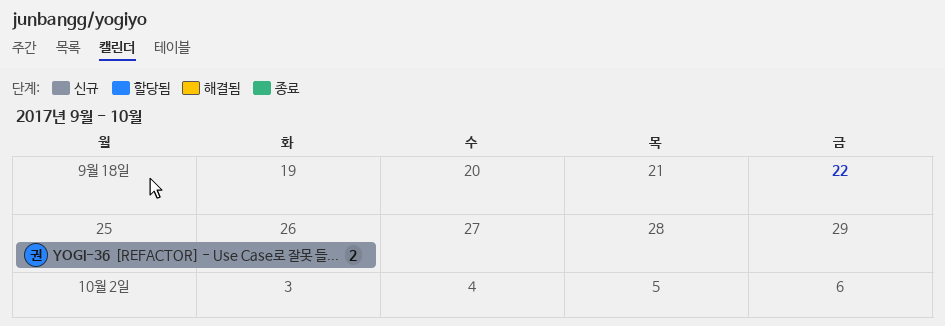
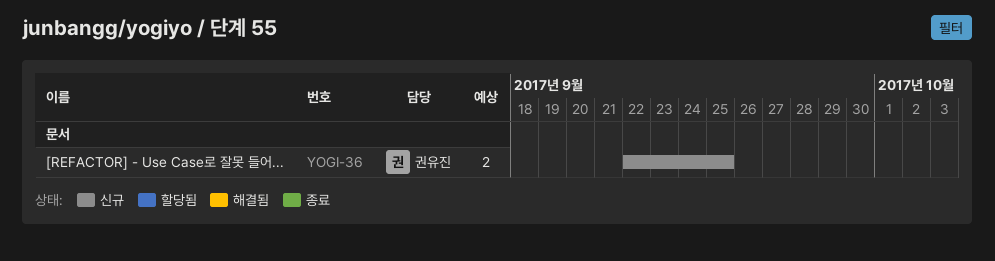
YOGI-36, start: Sep 25 -> Sep 22
YOGI-36, due: Sep 26 -> Sep 25

